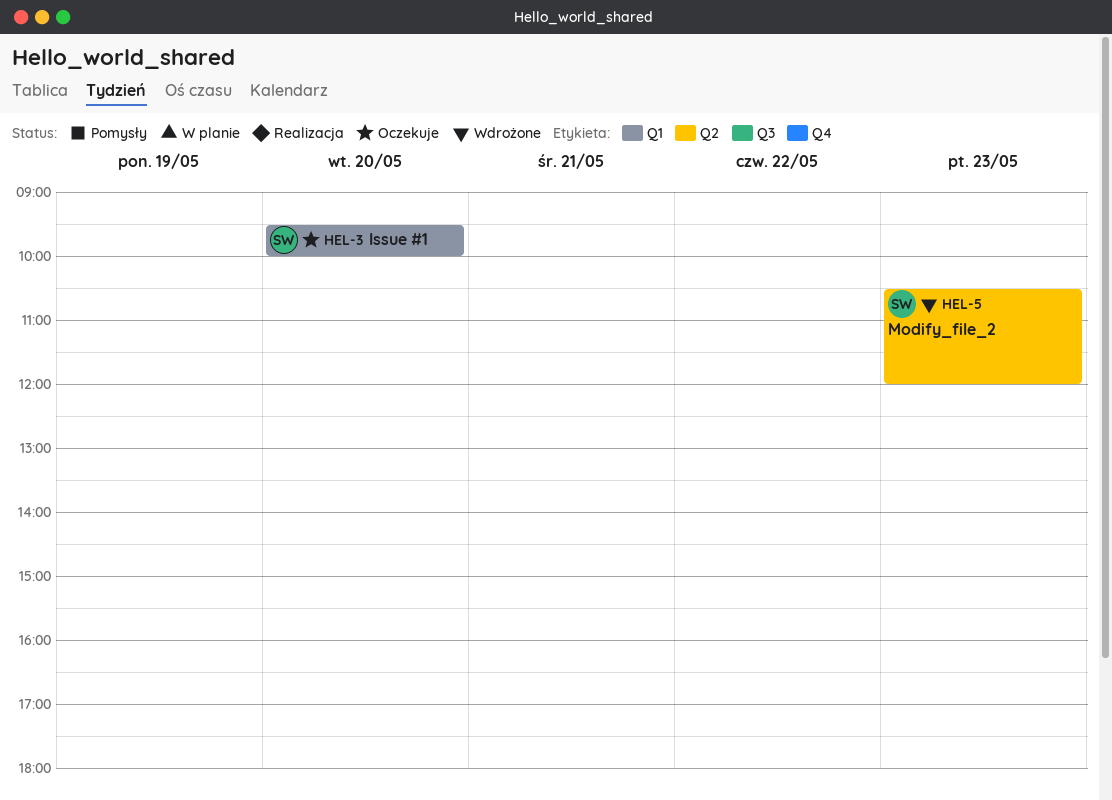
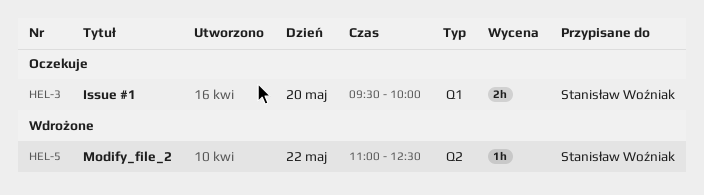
HEL-5, day: May 23 -> May 22
HEL-5, begins: 10:30 -> 11:00
HEL-5, ends: 12:00 -> 12:30

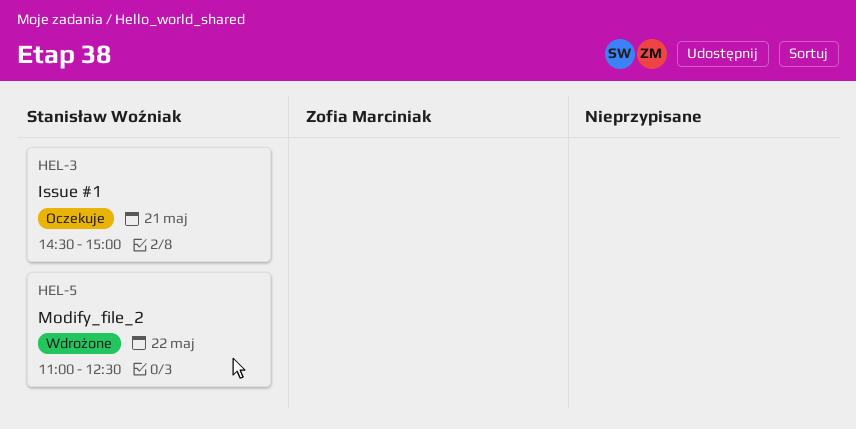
HEL-3, day: May 20 -> May 21
HEL-3, begins: 09:30 -> 14:30
HEL-3, ends: 10:00 -> 15:00

